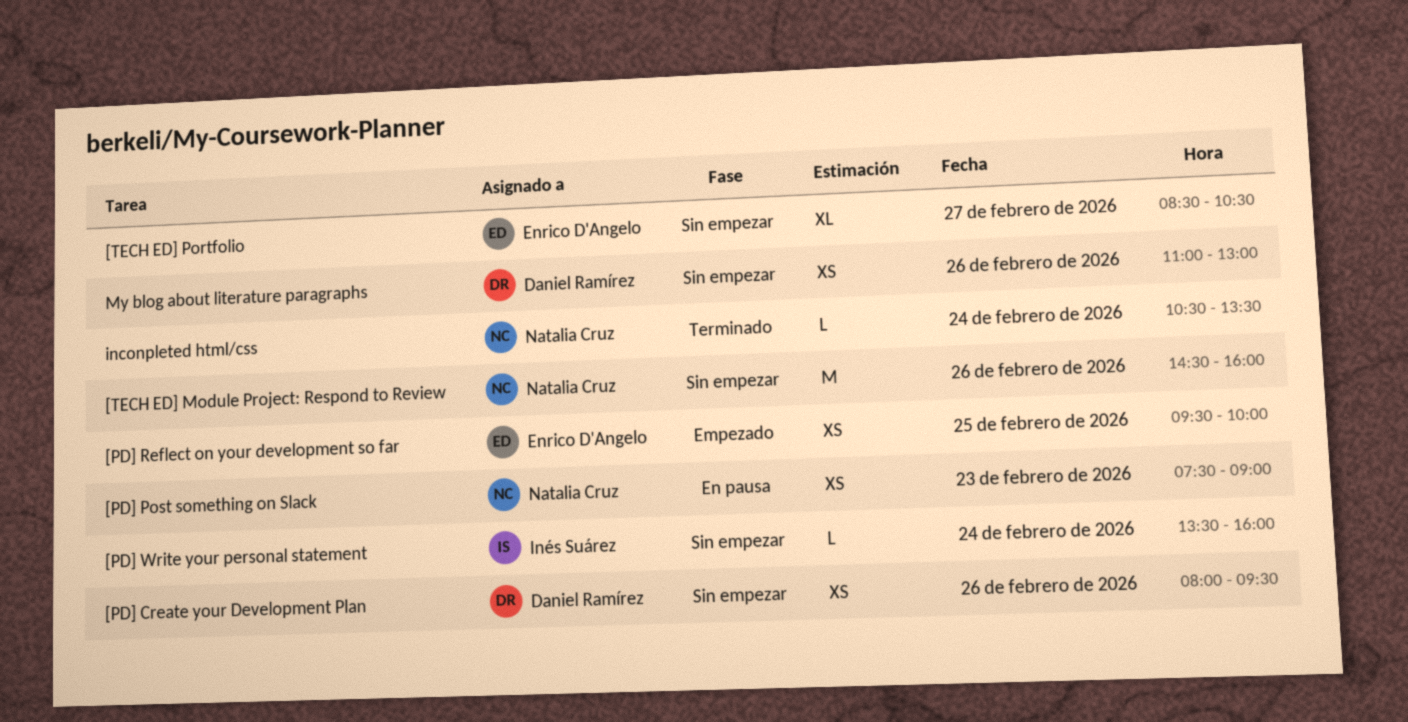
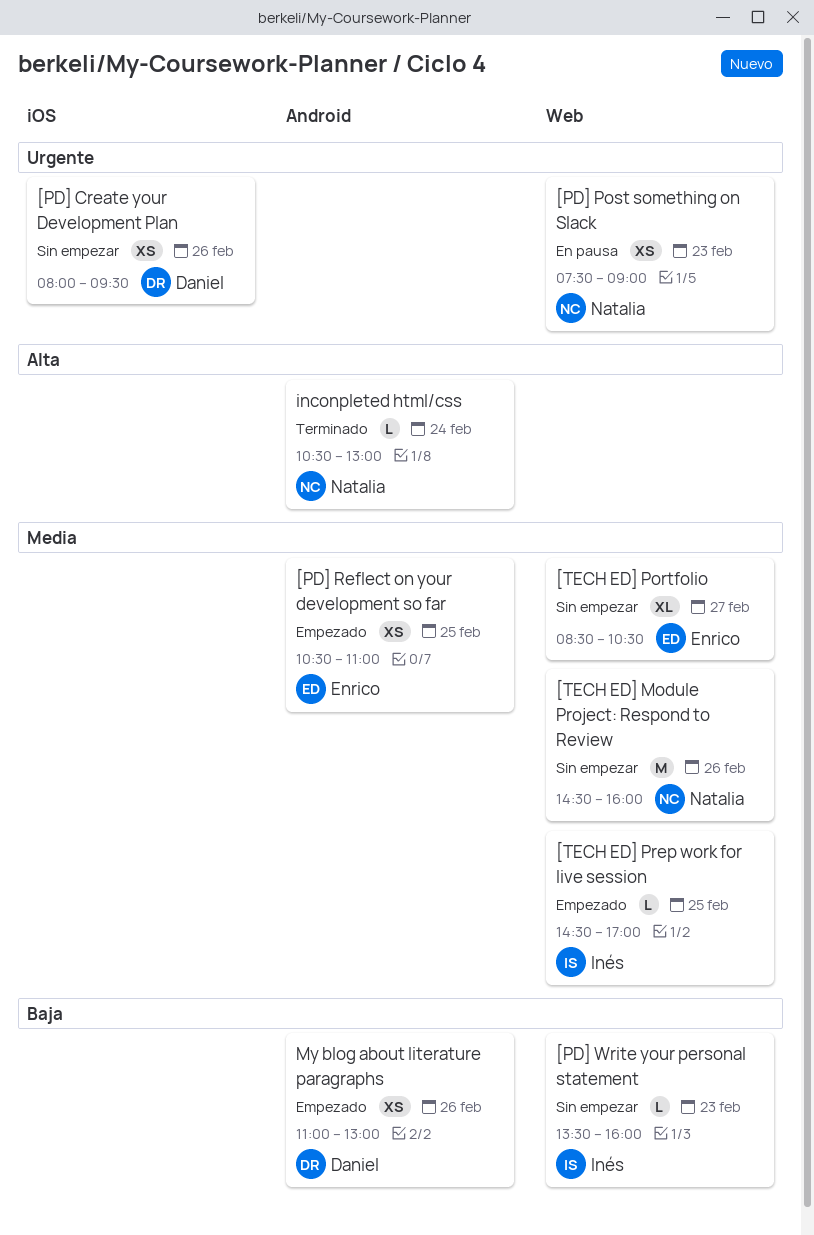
[PD] Reflect on your development so far, begins: 09:30 -> 10:30
[PD] Reflect on your development so far, ends: 10:00 -> 11:00
[PD] Write your personal statement, day: Feb 24 -> Feb 23
[TECH ED] Prep work for live session: none -> present
inconpleted html/css, ends: 13:30 -> 13:00
My blog about literature paragraphs, status: Sin empezar -> Empezado

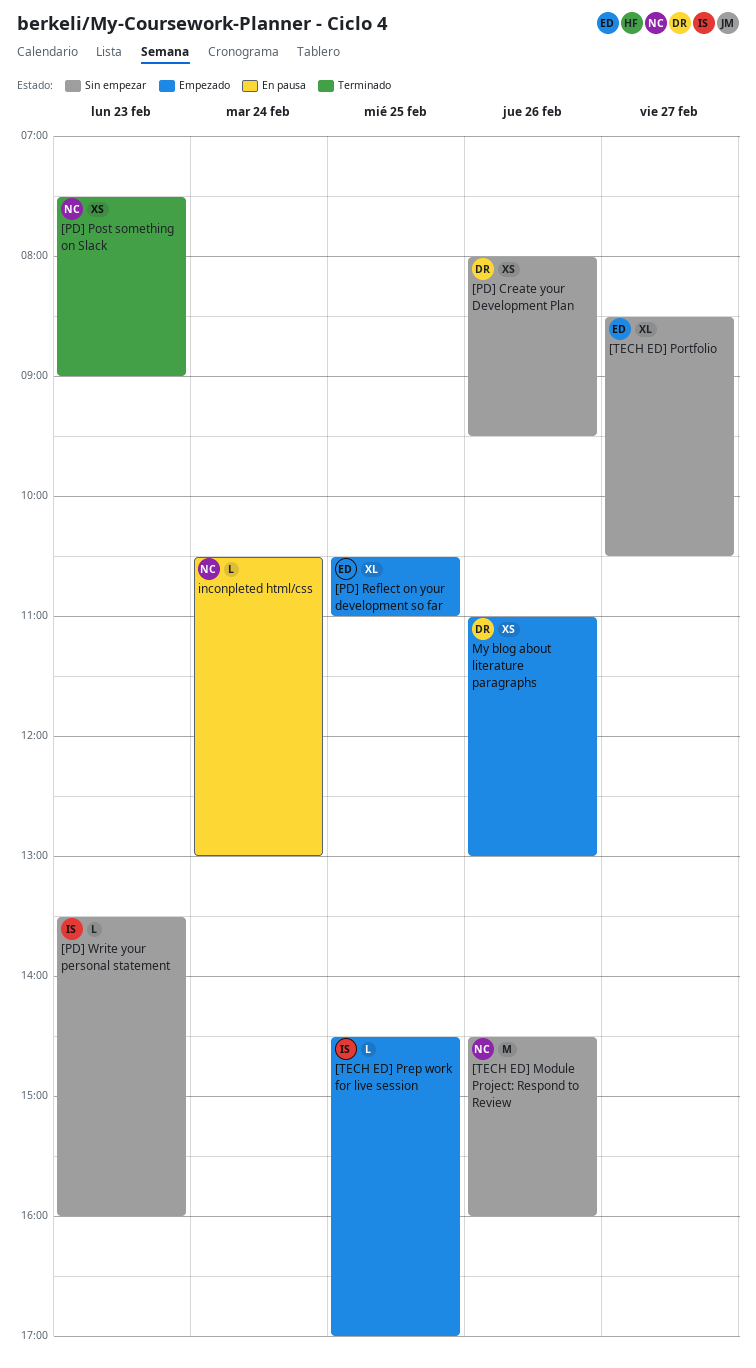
[PD] Post something on Slack, status: En pausa -> Terminado
[PD] Reflect on your development so far, estimate: XS -> XL
inconpleted html/css, status: Terminado -> En pausa

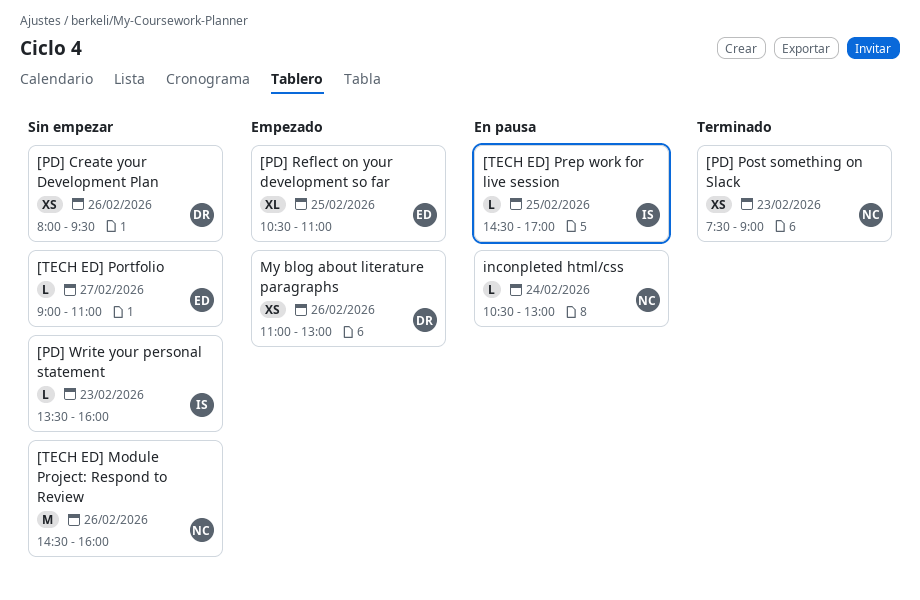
[TECH ED] Portfolio, estimate: XL -> L
[TECH ED] Portfolio, begins: 08:30 -> 09:00
[TECH ED] Portfolio, ends: 10:30 -> 11:00
[TECH ED] Prep work for live session, status: Empezado -> En pausa

